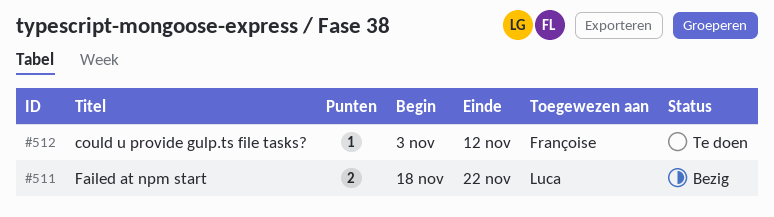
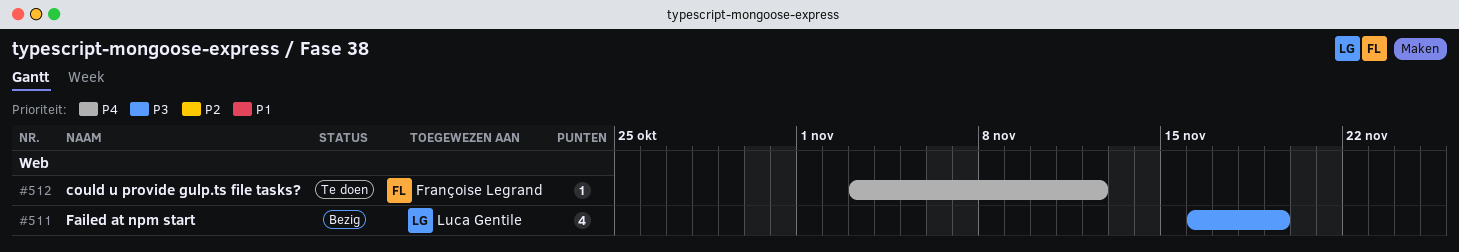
#511, estimate: 2 -> 4
#511, start: Nov 18 -> Nov 16
#511, due: Nov 22 -> Nov 19

